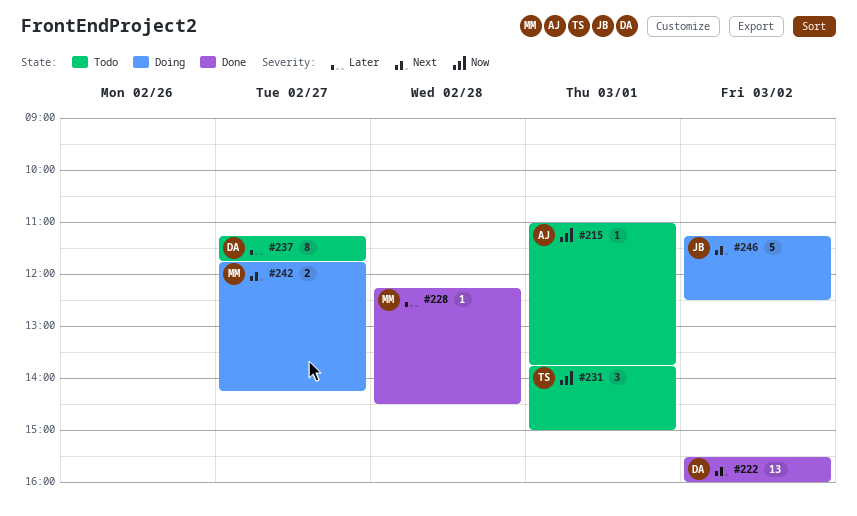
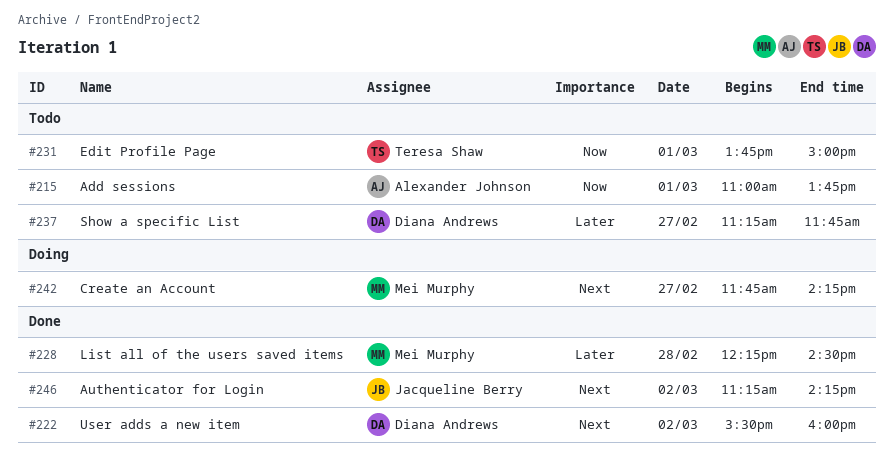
#246, status: Doing -> Done
#246, ends: 12:30 -> 14:15

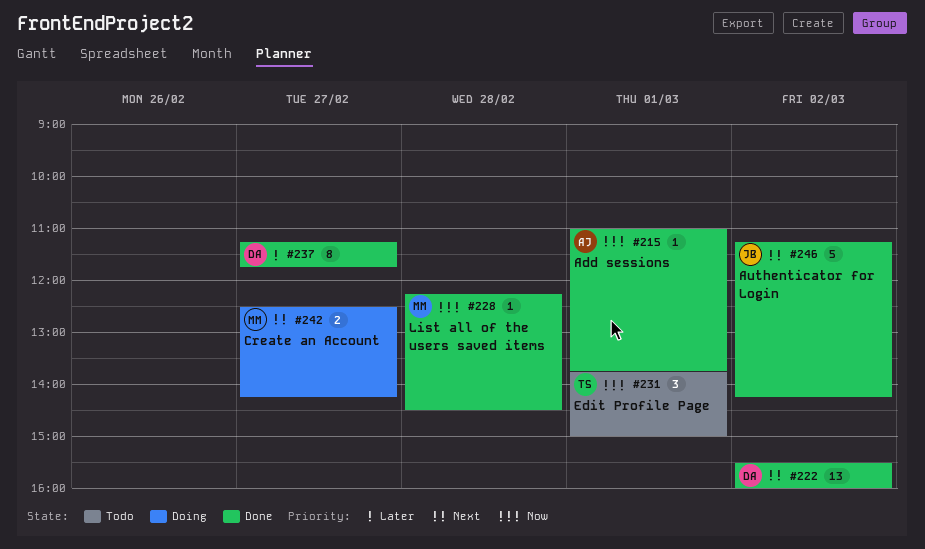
#215, status: Todo -> Done
#228, priority: Later -> Now
#237, status: Todo -> Done
#242, begins: 11:45 -> 12:30

